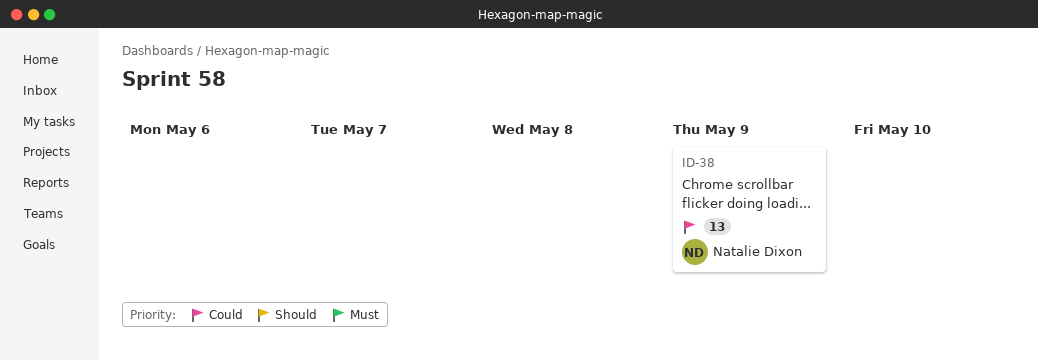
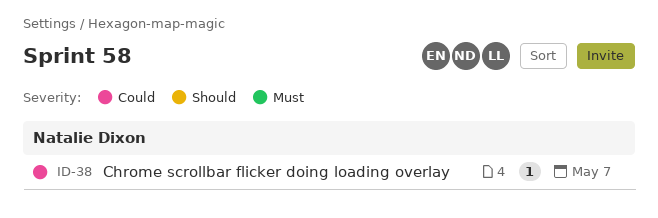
ID-38, estimate: 13 -> 1
ID-38, due: May 9 -> May 7

